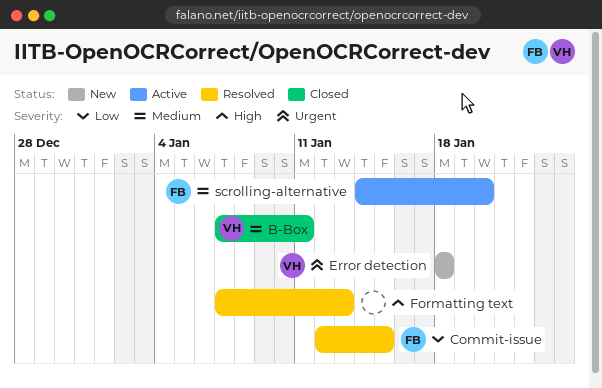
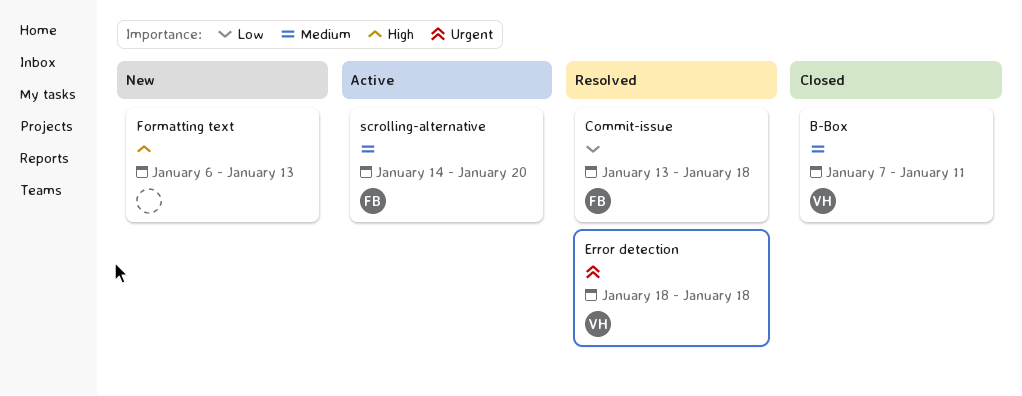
Commit-issue, start: Jan 12 -> Jan 13
Commit-issue, due: Jan 15 -> Jan 18
Error detection, status: New -> Resolved
Formatting text, status: Resolved -> New
Formatting text, start: Jan 7 -> Jan 6

